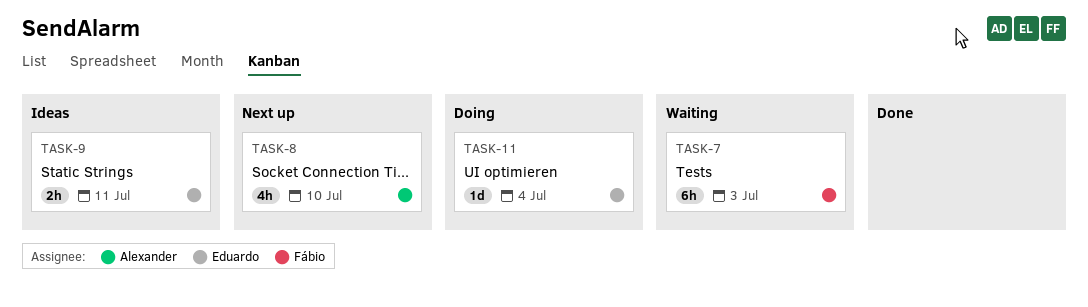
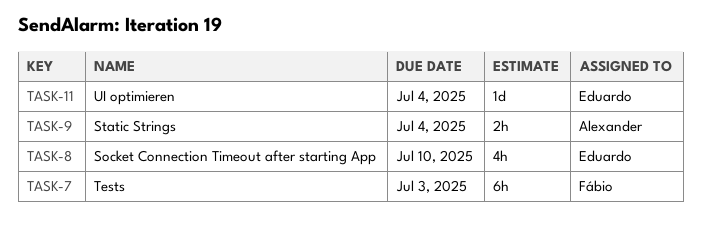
TASK-8, owner: Alexander -> Eduardo
TASK-9, owner: Eduardo -> Alexander
TASK-9, due: Jul 11 -> Jul 4

